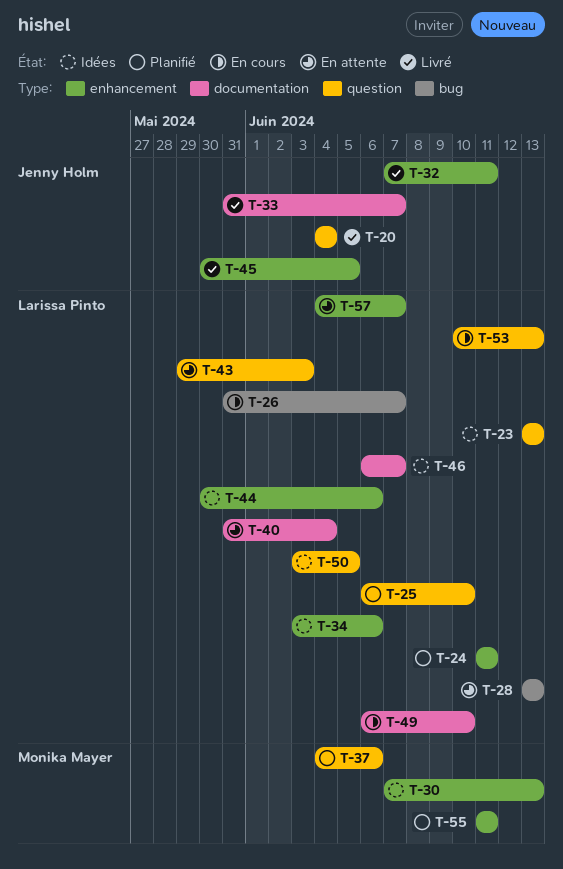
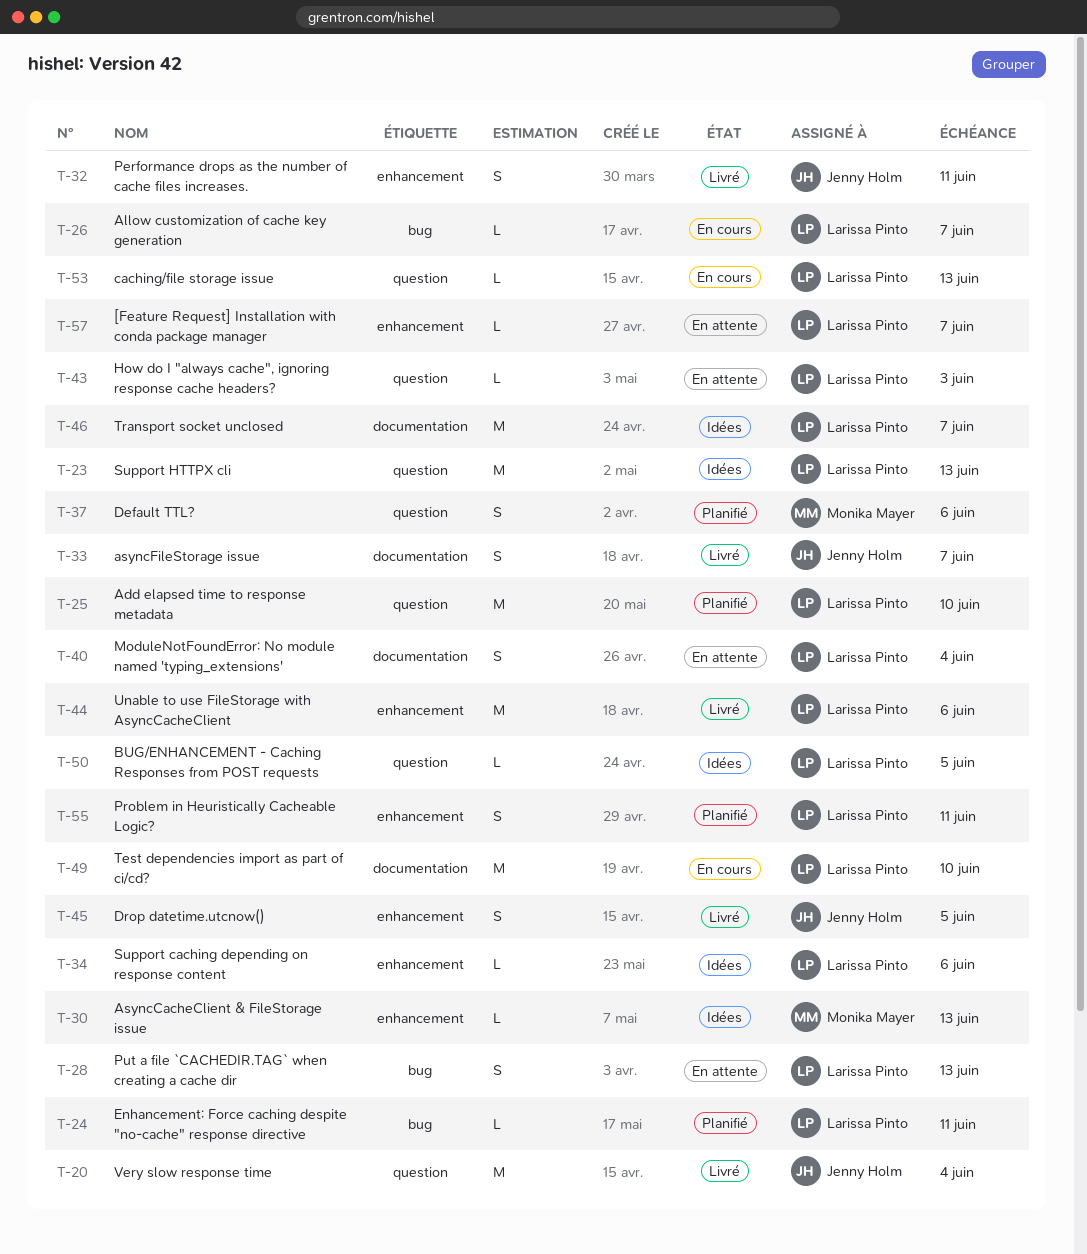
T-24, label: enhancement -> bug
T-44, status: Idées -> Livré
T-55, owner: Monika Mayer -> Larissa Pinto

